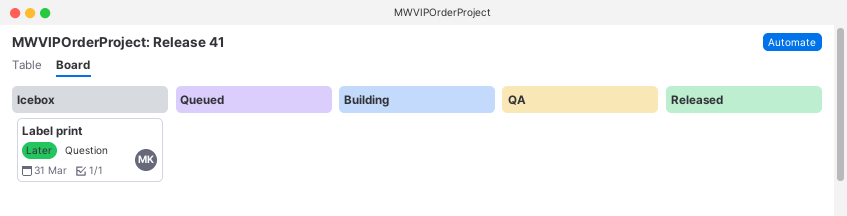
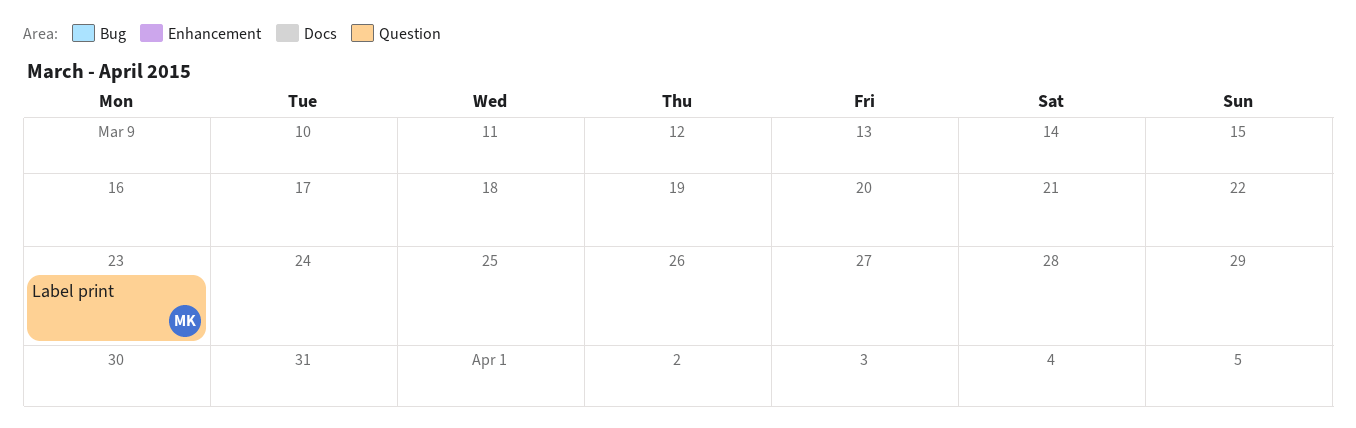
Label print, due: Mar 31 -> Mar 23

